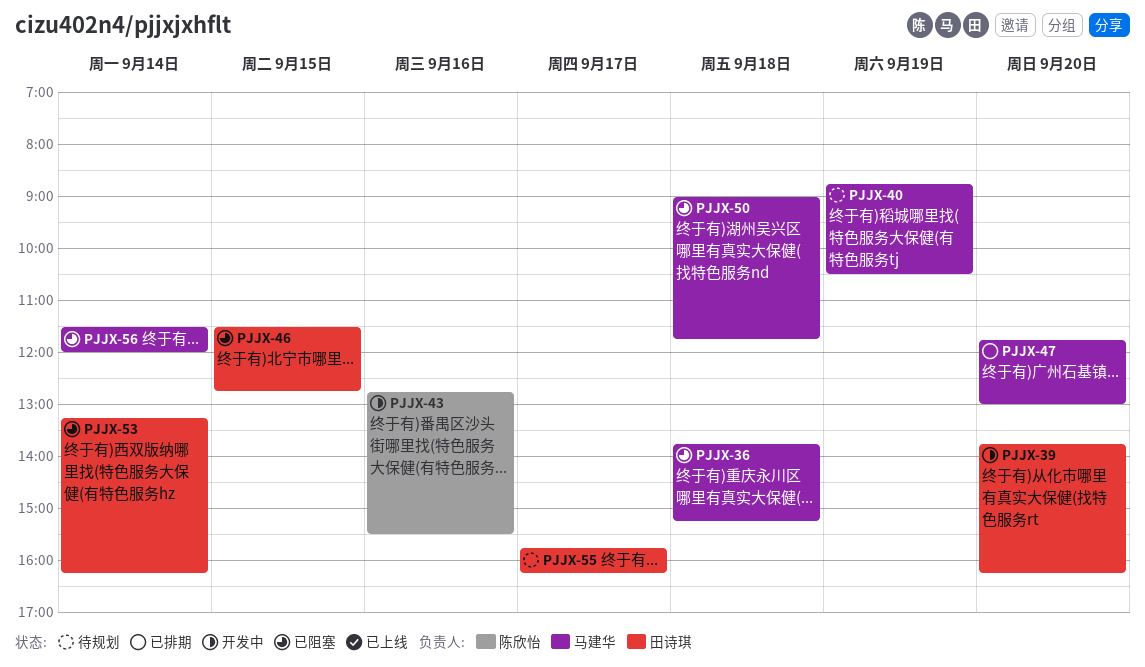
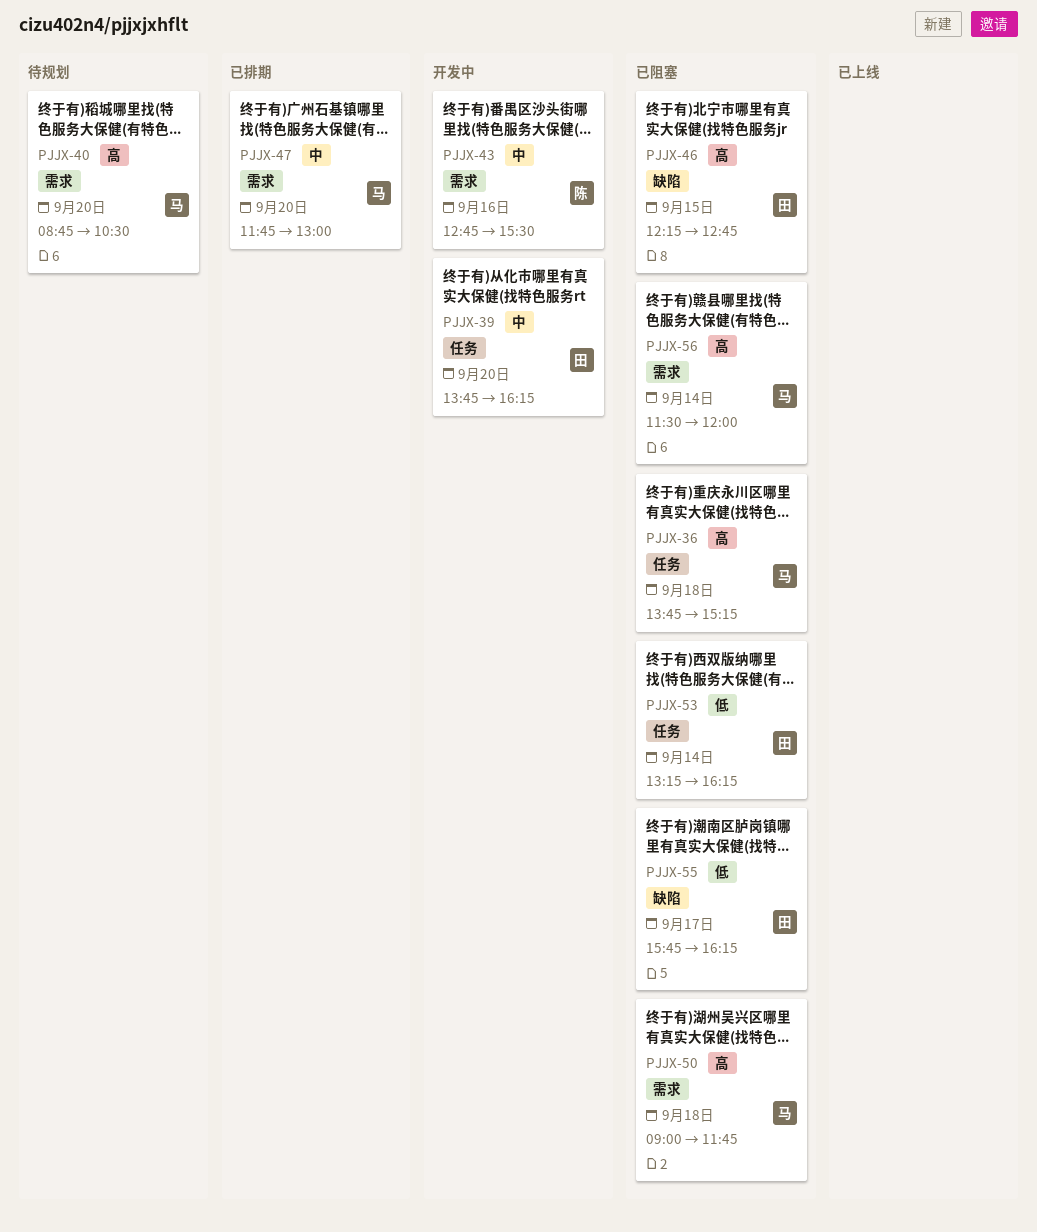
PJJX-40, day: Sep 19 -> Sep 20
PJJX-46, begins: 11:30 -> 12:15
PJJX-55, status: 待规划 -> 已阻塞

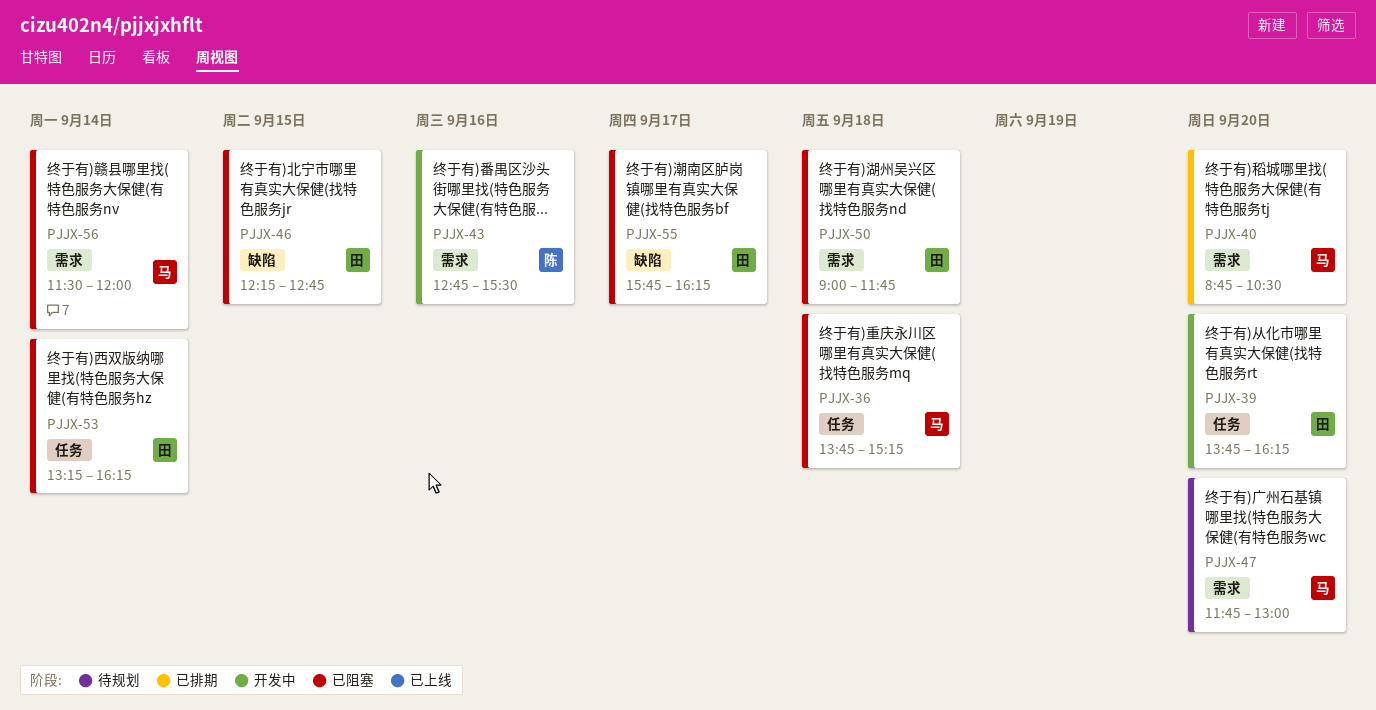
PJJX-40, status: 待规划 -> 已排期
PJJX-47, status: 已排期 -> 待规划
PJJX-50, owner: 马 -> 田

